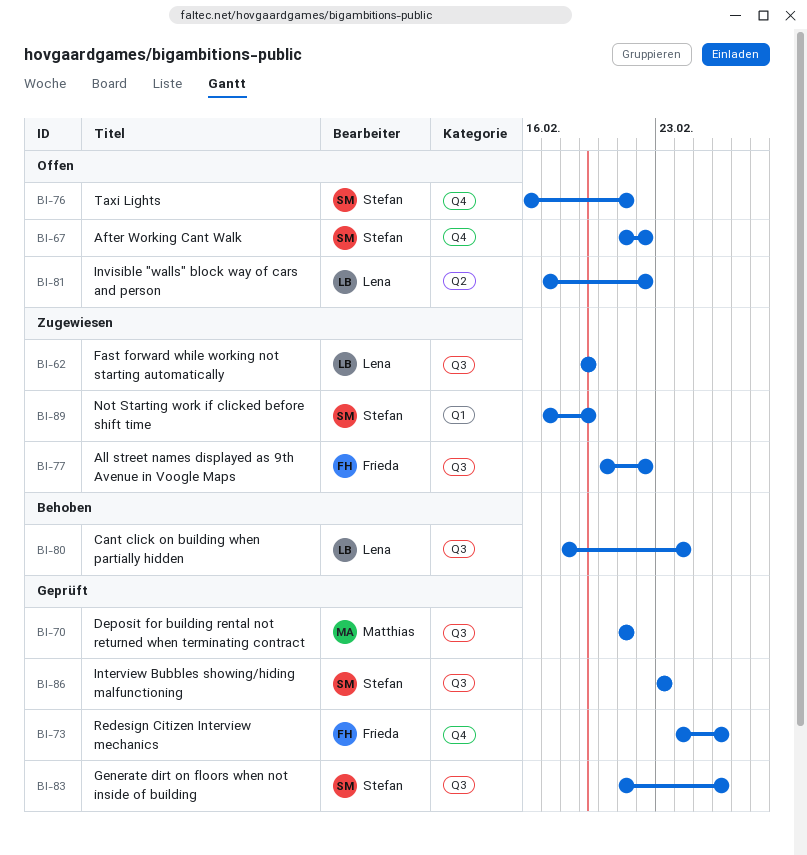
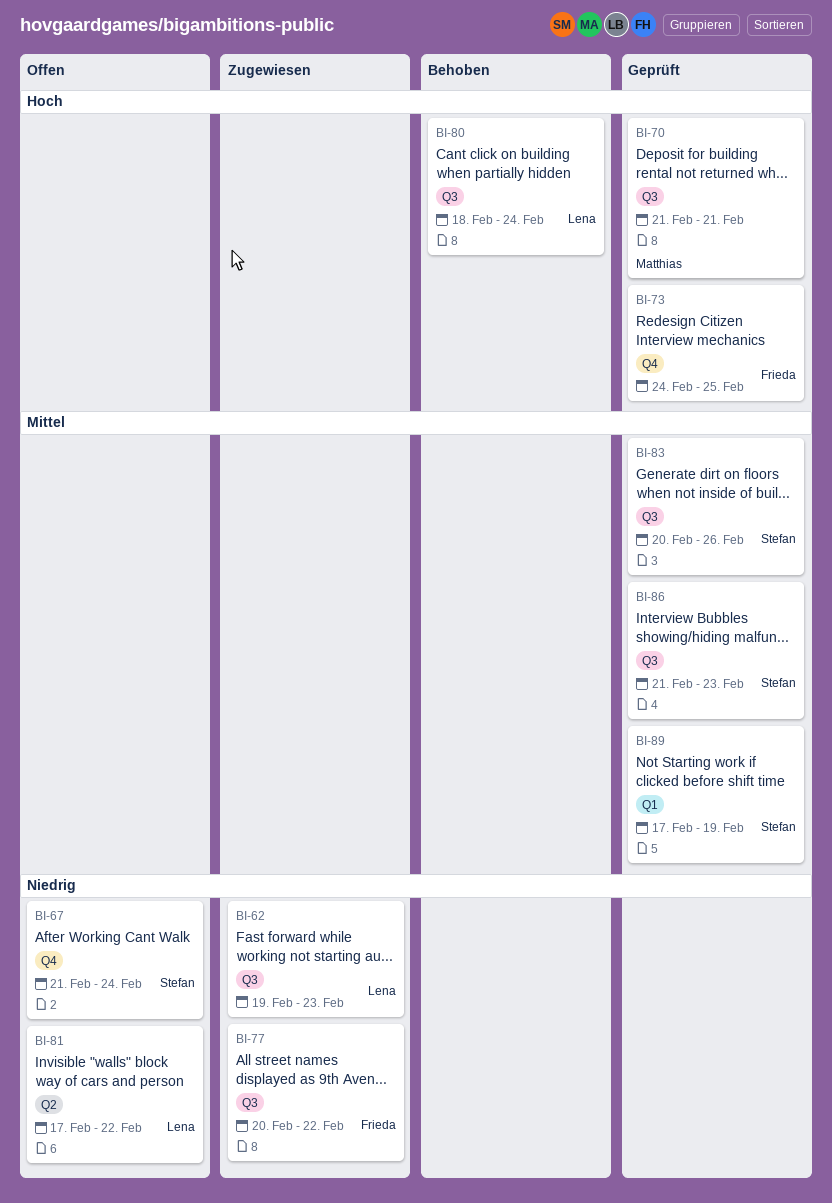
BI-62, due: Feb 19 -> Feb 23
BI-67, due: Feb 22 -> Feb 24
BI-73, due: Feb 26 -> Feb 25
BI-76: present -> none
BI-83, start: Feb 21 -> Feb 20
BI-86, start: Feb 23 -> Feb 21
BI-89, status: Zugewiesen -> Geprüft

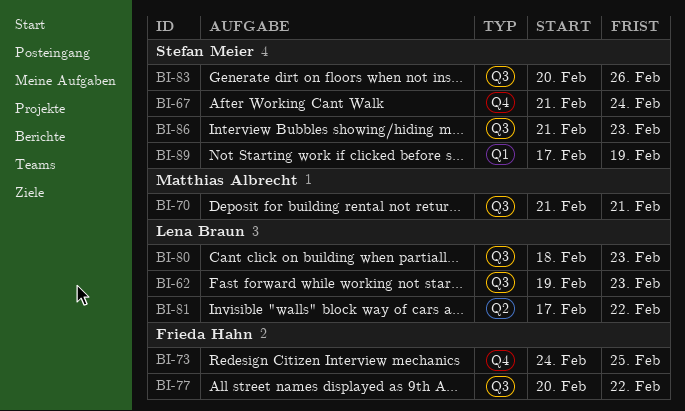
BI-80, due: Feb 24 -> Feb 23

